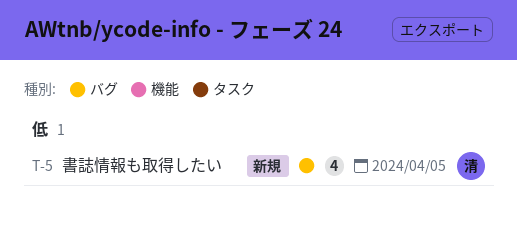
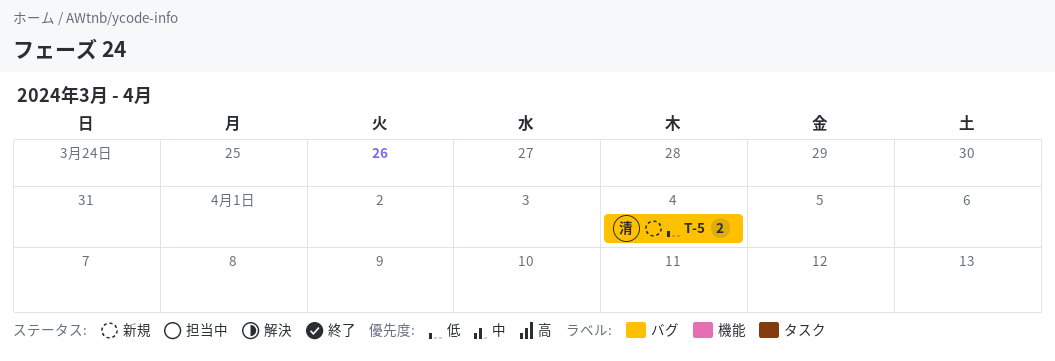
T-5, estimate: 4 -> 2
T-5, due: Apr 5 -> Apr 4

